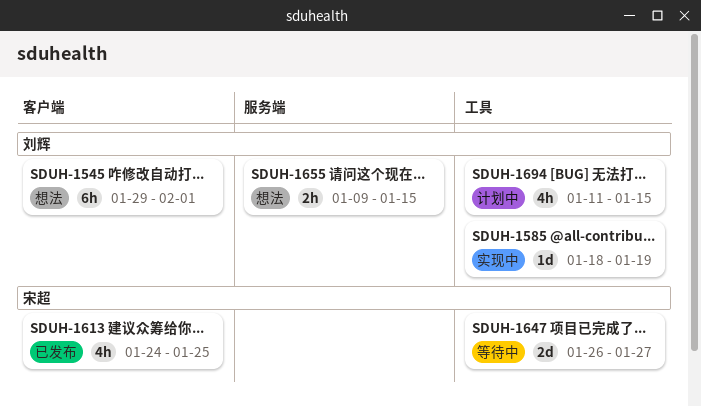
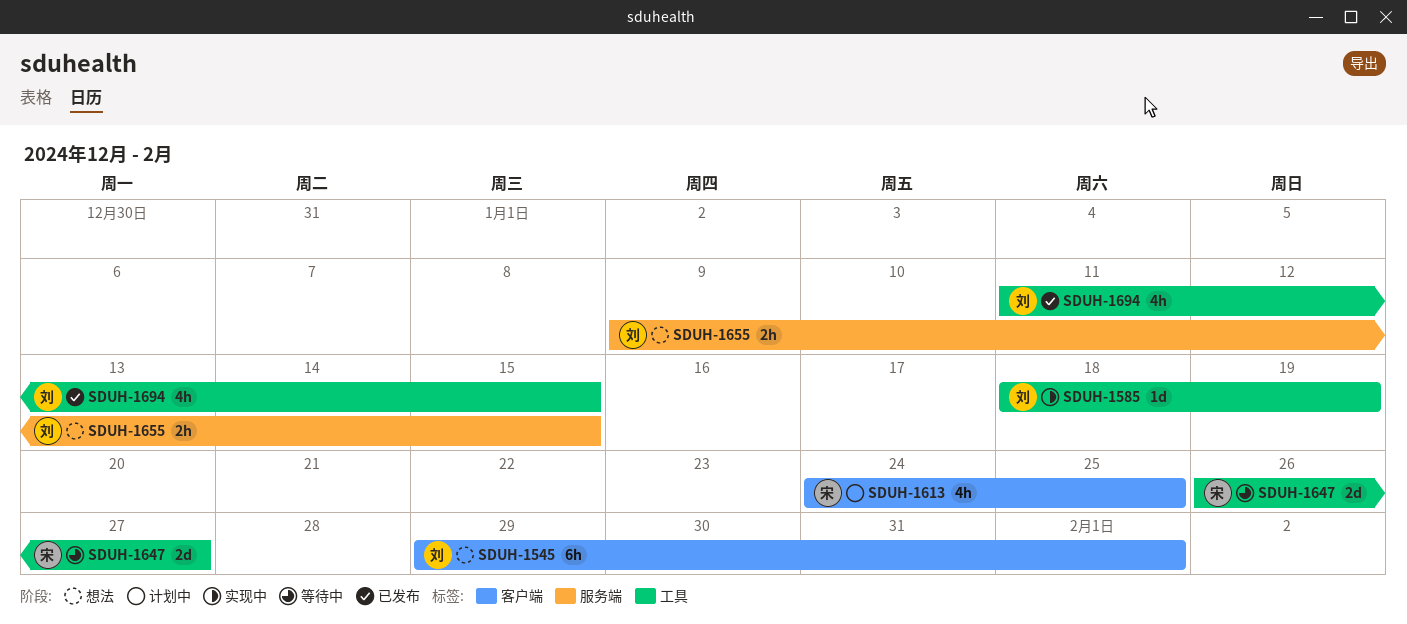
SDUH-1613, status: 已发布 -> 计划中
SDUH-1694, status: 计划中 -> 已发布

